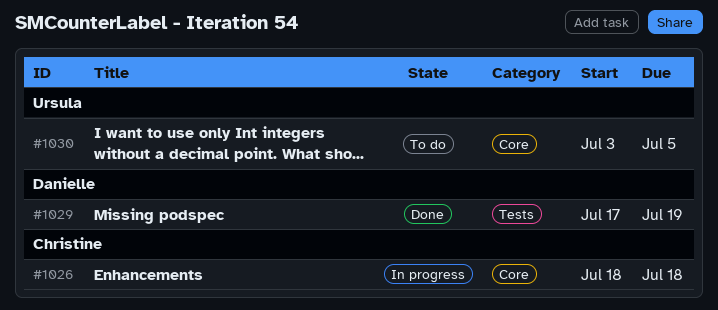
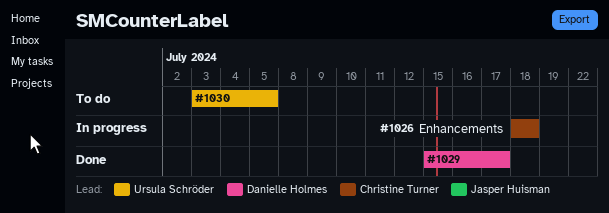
#1029, start: Jul 17 -> Jul 15
#1029, due: Jul 19 -> Jul 17

